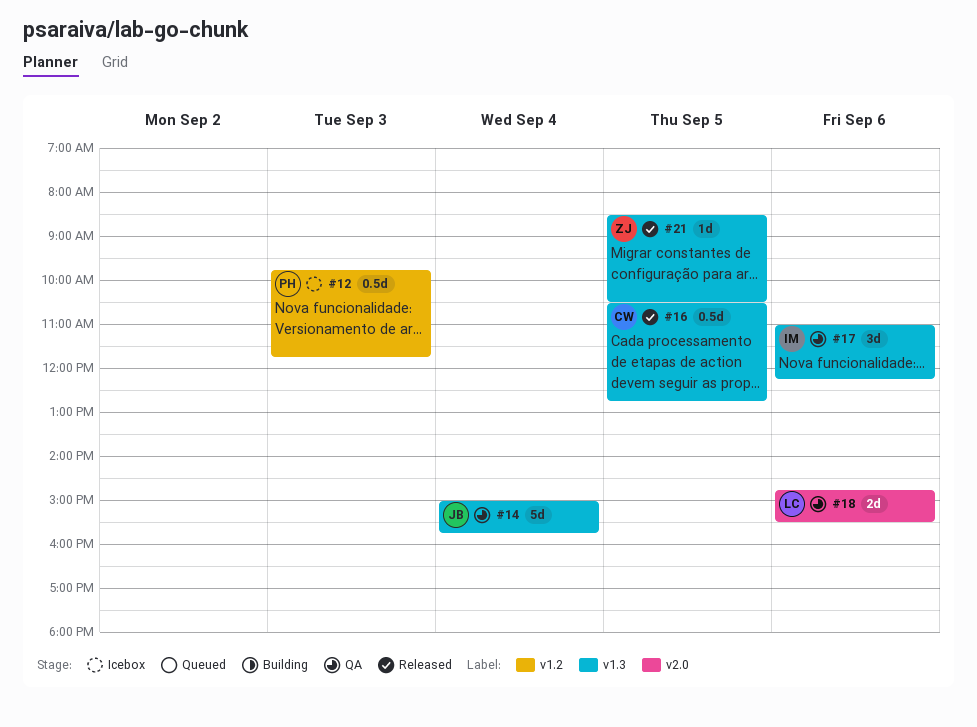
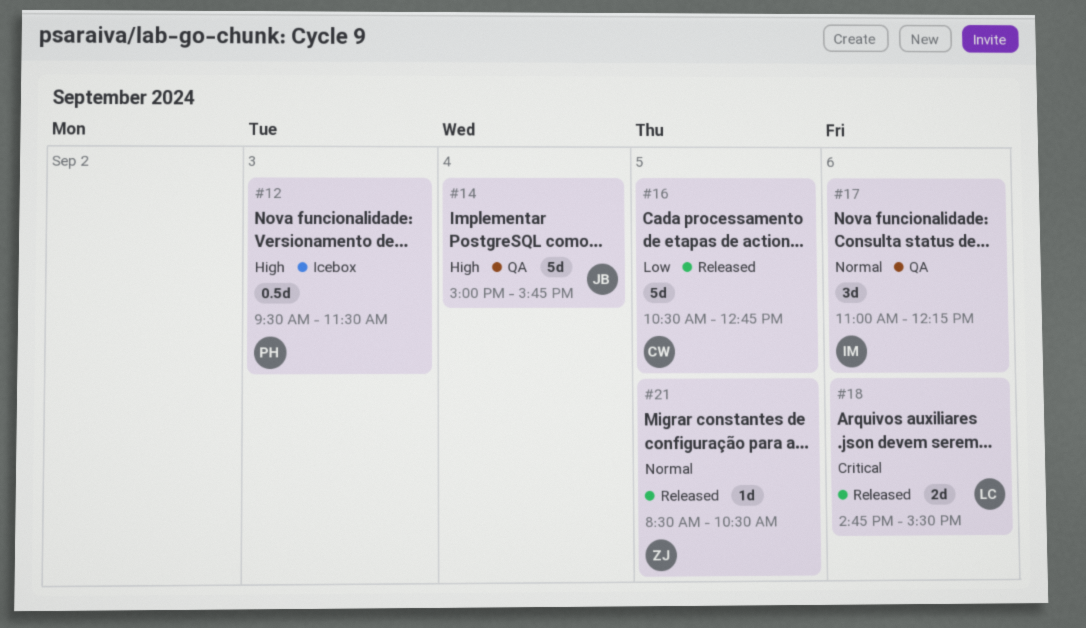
#12, begins: 09:45 -> 09:30
#12, ends: 11:45 -> 11:30
#16, estimate: 0.5d -> 5d
#18, status: QA -> Released

